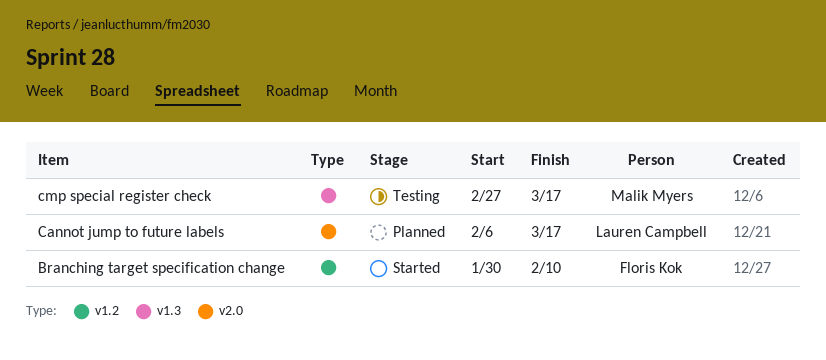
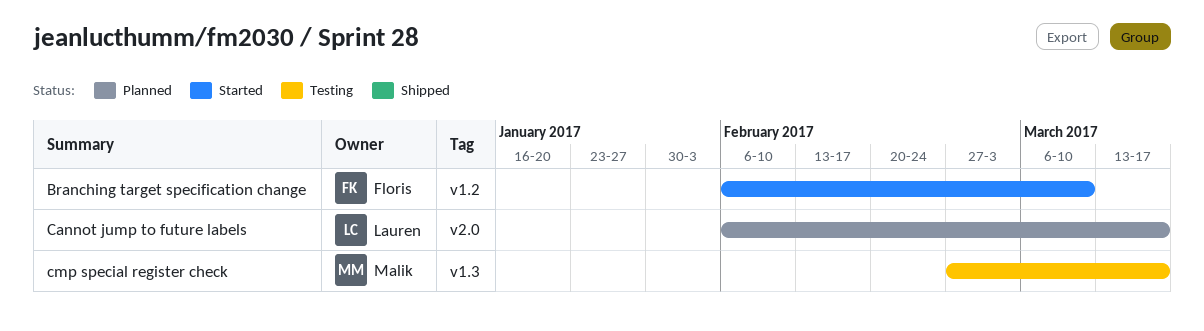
Branching target specification change, start: Jan 30 -> Feb 6
Branching target specification change, due: Feb 10 -> Mar 10

